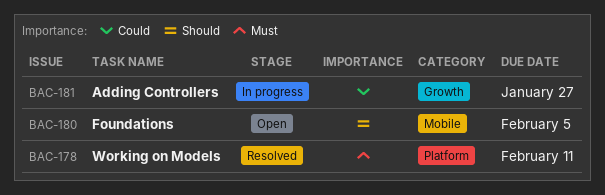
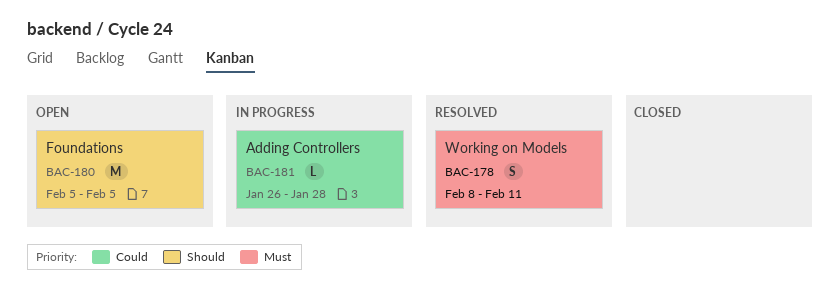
BAC-181, due: Jan 27 -> Jan 28

